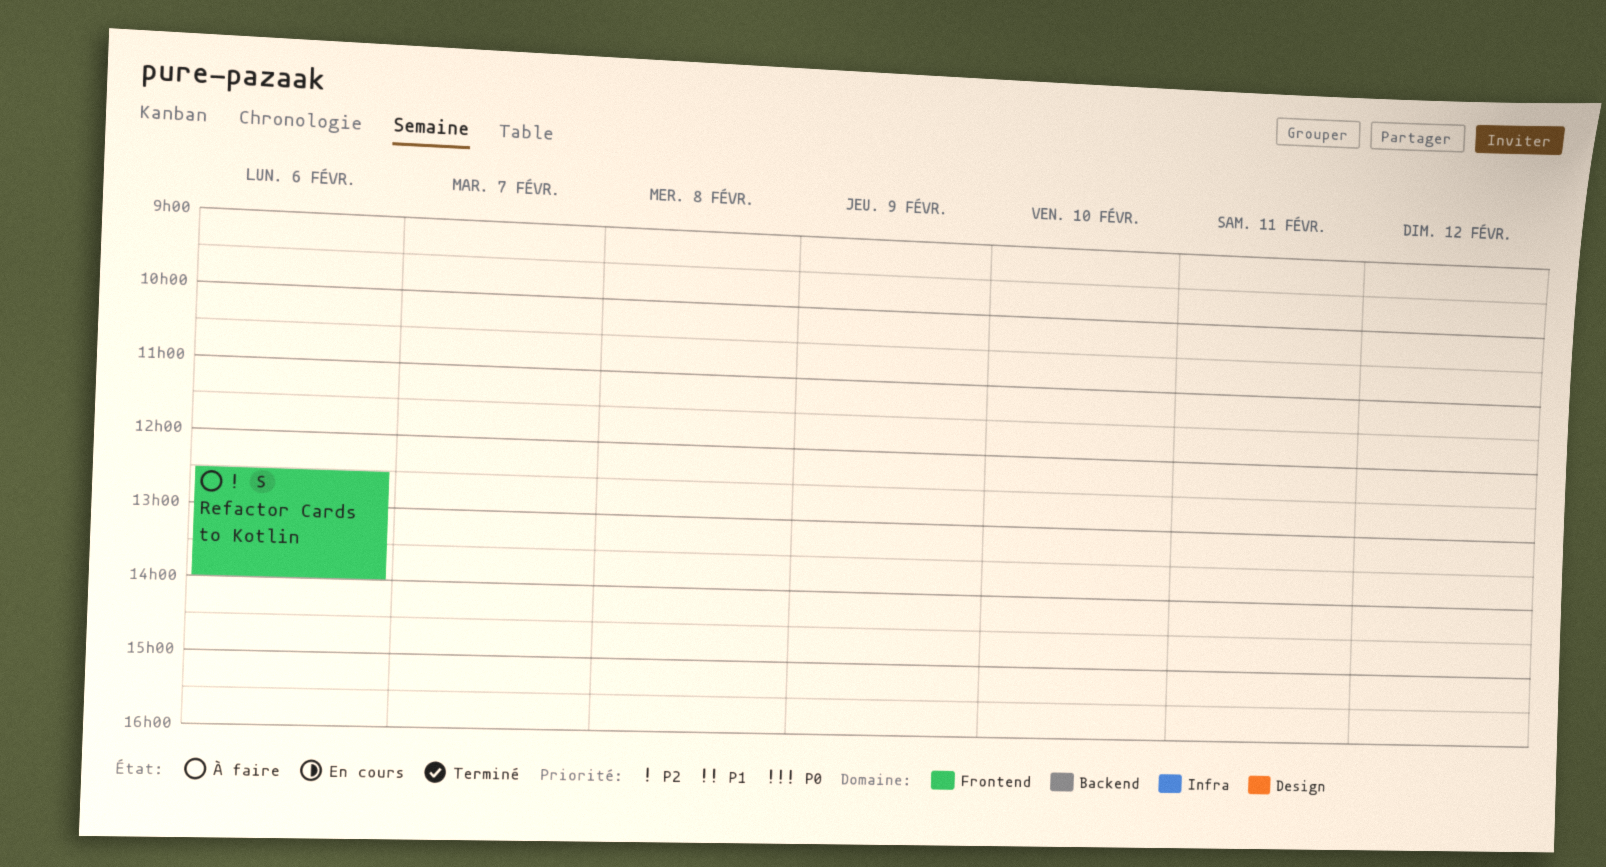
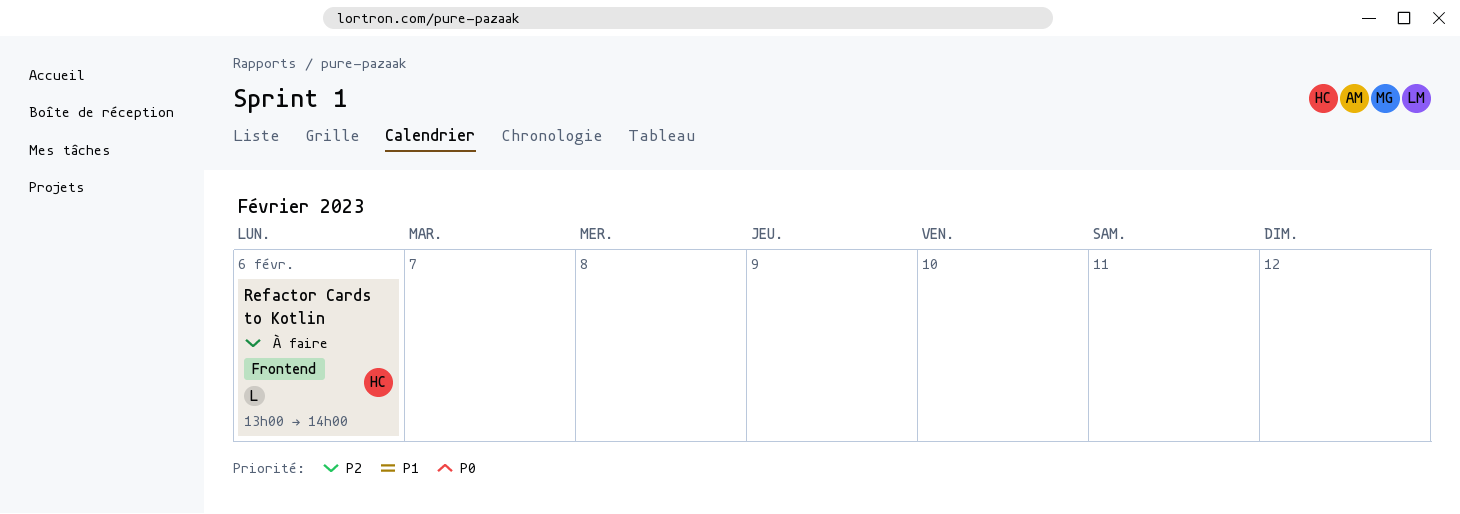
Refactor Cards to Kotlin, estimate: S -> L
Refactor Cards to Kotlin, begins: 12:30 -> 13:00

